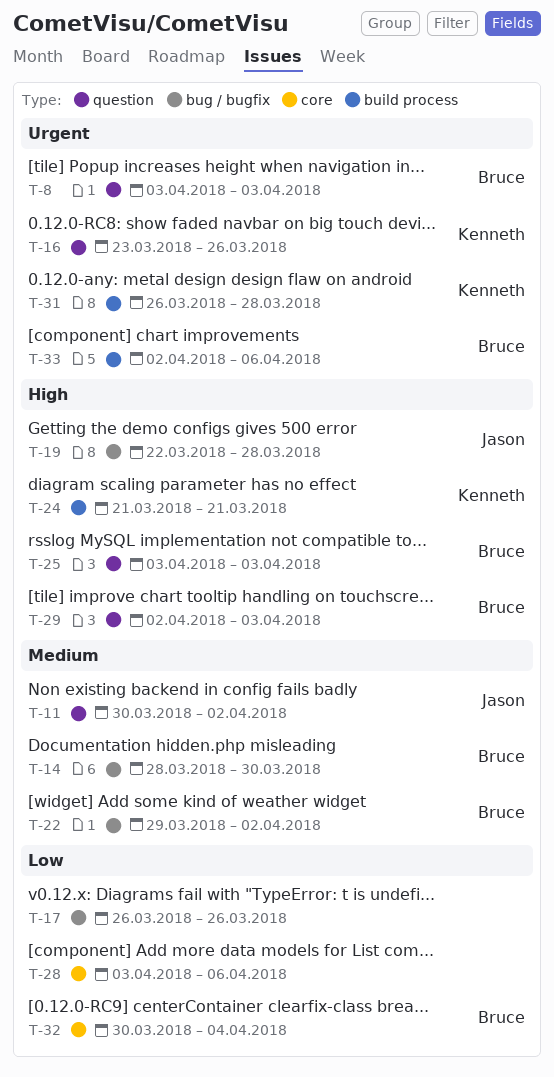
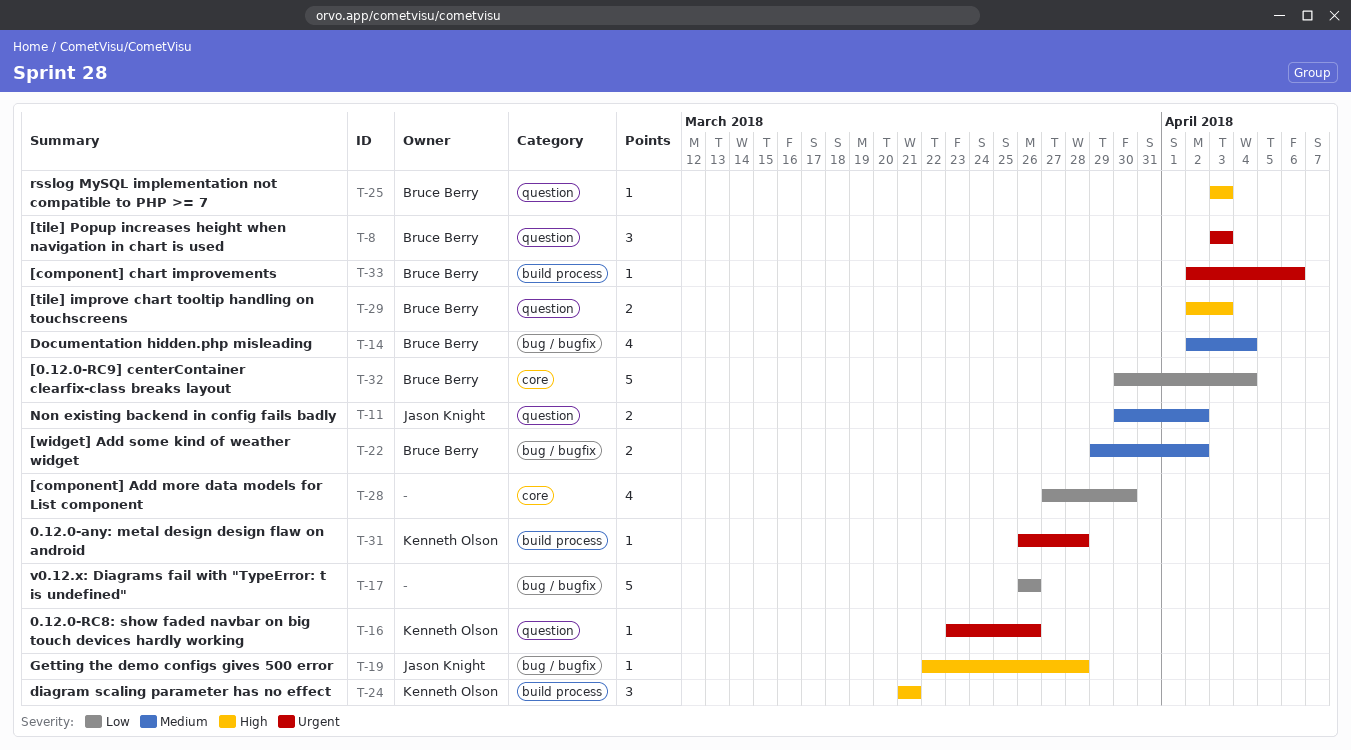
T-14, start: Mar 28 -> Apr 2
T-14, due: Mar 30 -> Apr 4
T-28, start: Apr 3 -> Mar 27
T-28, due: Apr 6 -> Mar 30

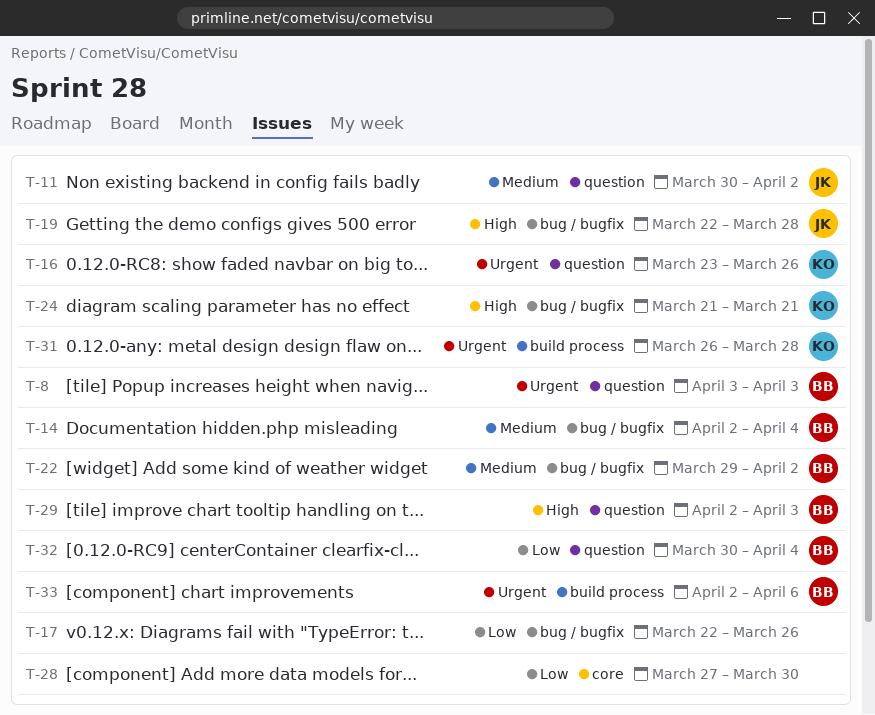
T-17, start: Mar 26 -> Mar 22
T-24, label: build process -> bug / bugfix
T-25: present -> none
T-32, label: core -> question

